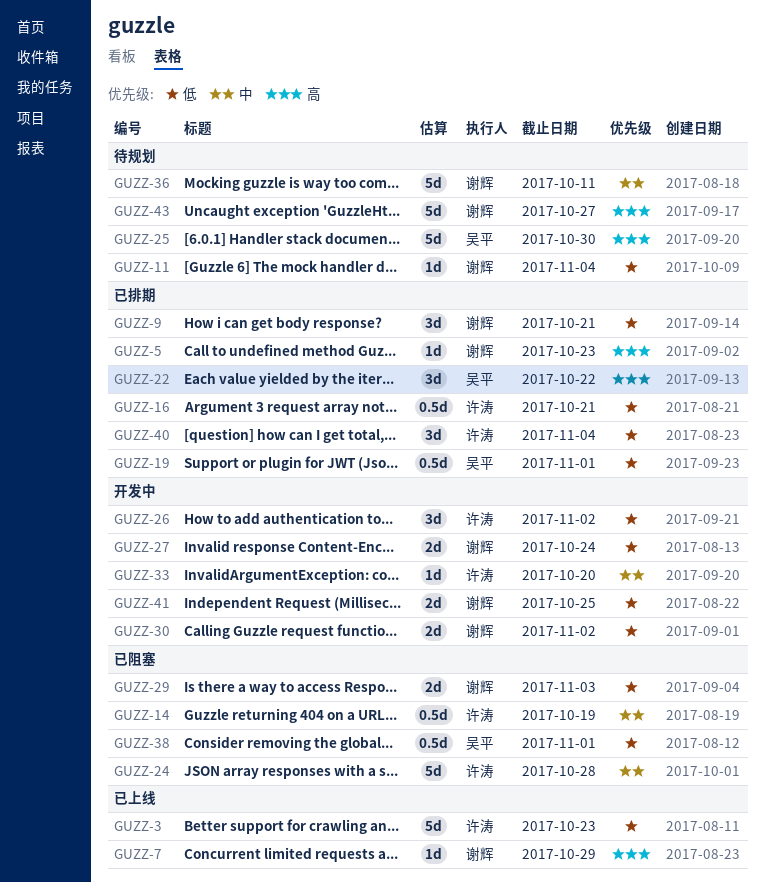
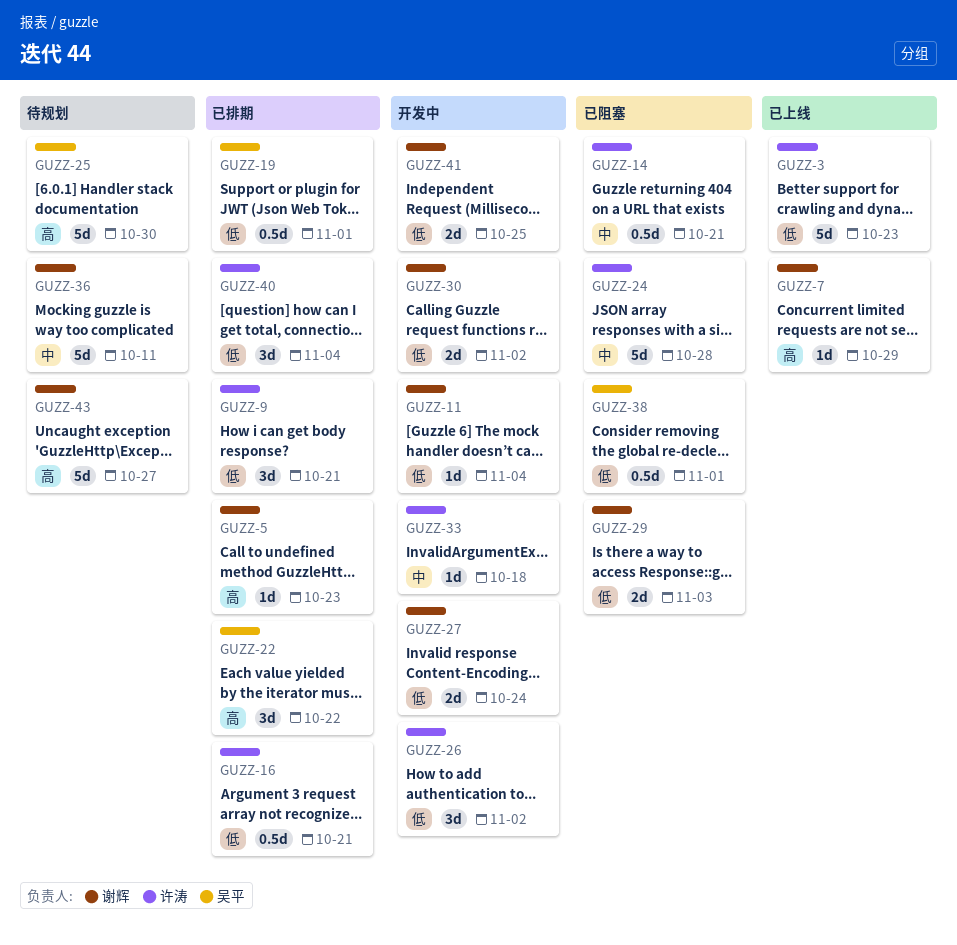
GUZZ-9, owner: 谢辉 -> 许涛
GUZZ-11, status: 待规划 -> 开发中
GUZZ-14, due: Oct 19 -> Oct 21
GUZZ-33, due: Oct 20 -> Oct 18

